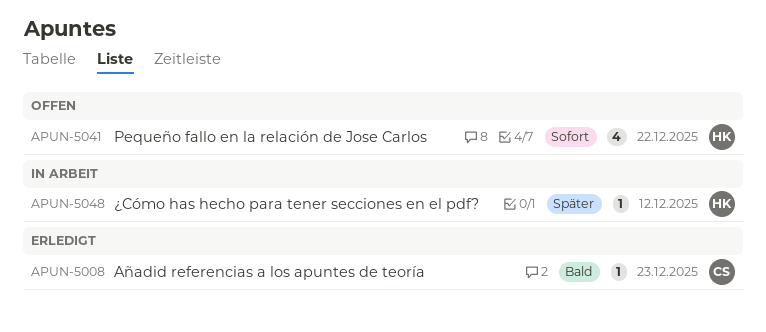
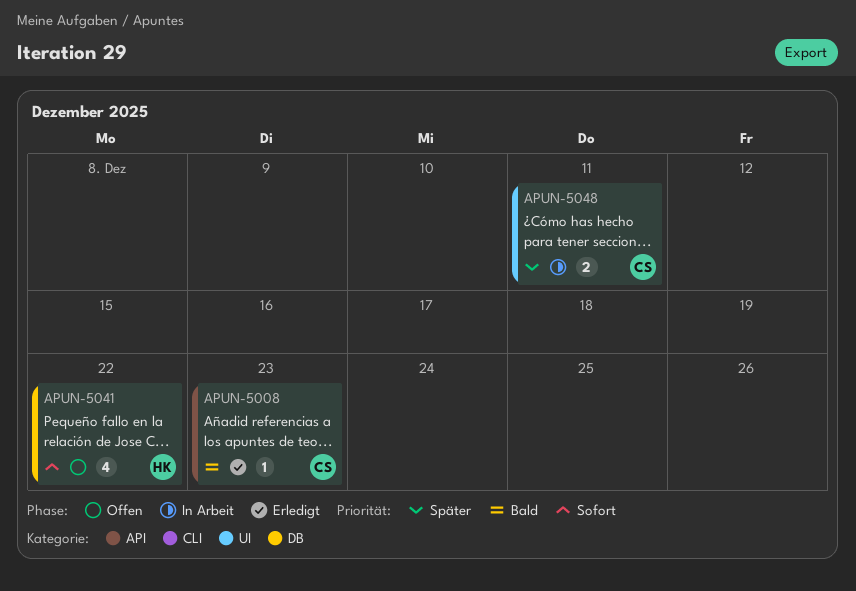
APUN-5048, owner: HK -> CS
APUN-5048, estimate: 1 -> 2
APUN-5048, due: Dec 12 -> Dec 11

